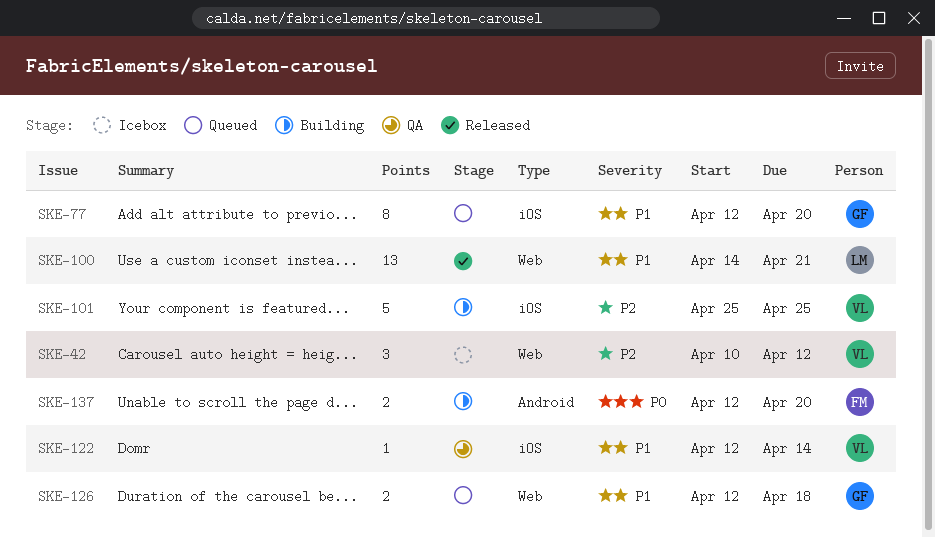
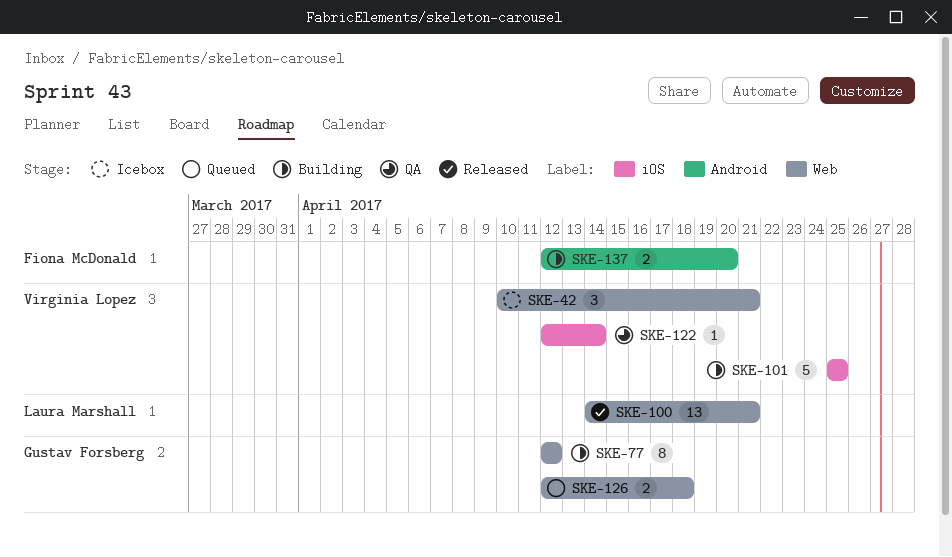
SKE-42, due: Apr 12 -> Apr 21
SKE-77, status: Queued -> Building
SKE-77, label: iOS -> Web
SKE-77, due: Apr 20 -> Apr 12

